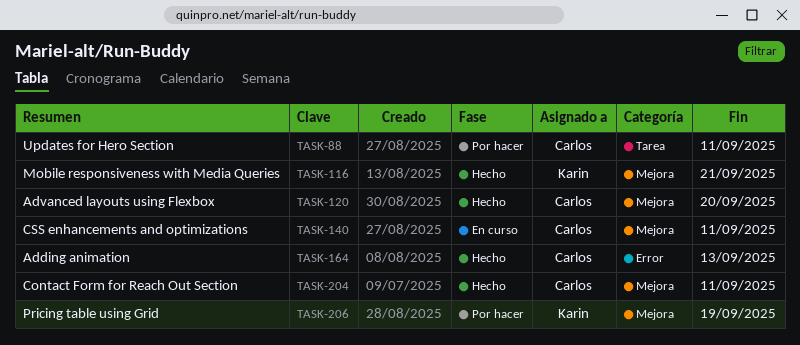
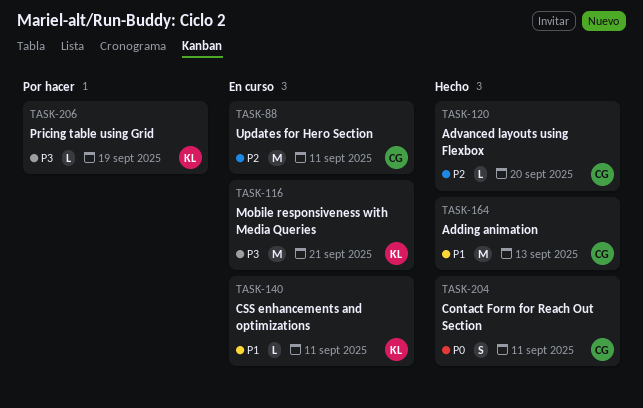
TASK-88, status: Por hacer -> En curso
TASK-116, status: Hecho -> En curso
TASK-140, owner: Carlos -> Karin

